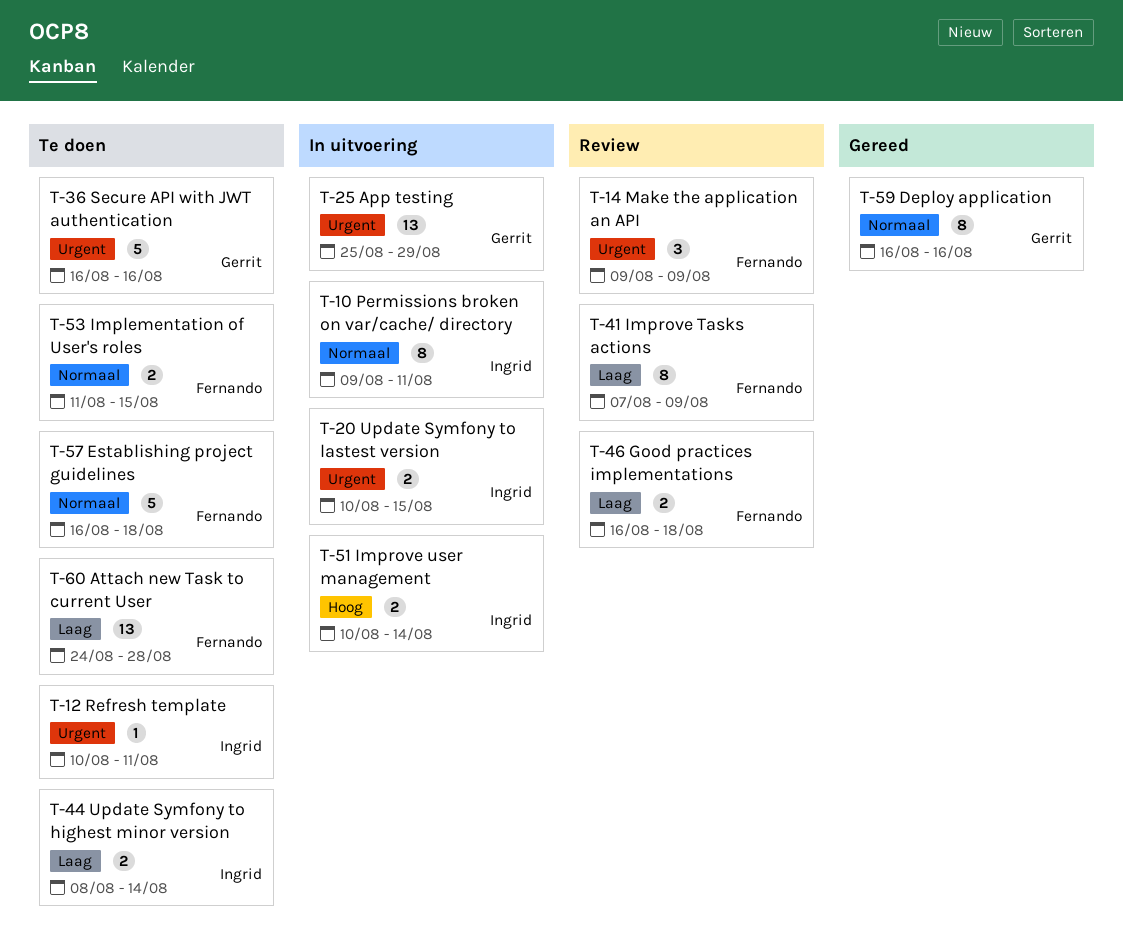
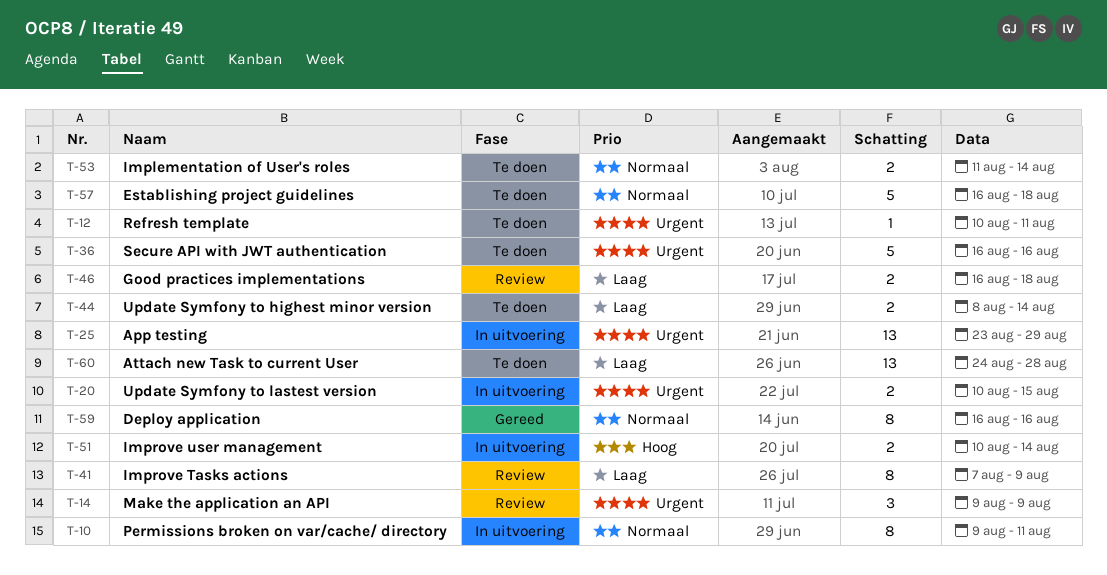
T-25, start: Aug 25 -> Aug 23
T-53, due: Aug 15 -> Aug 14

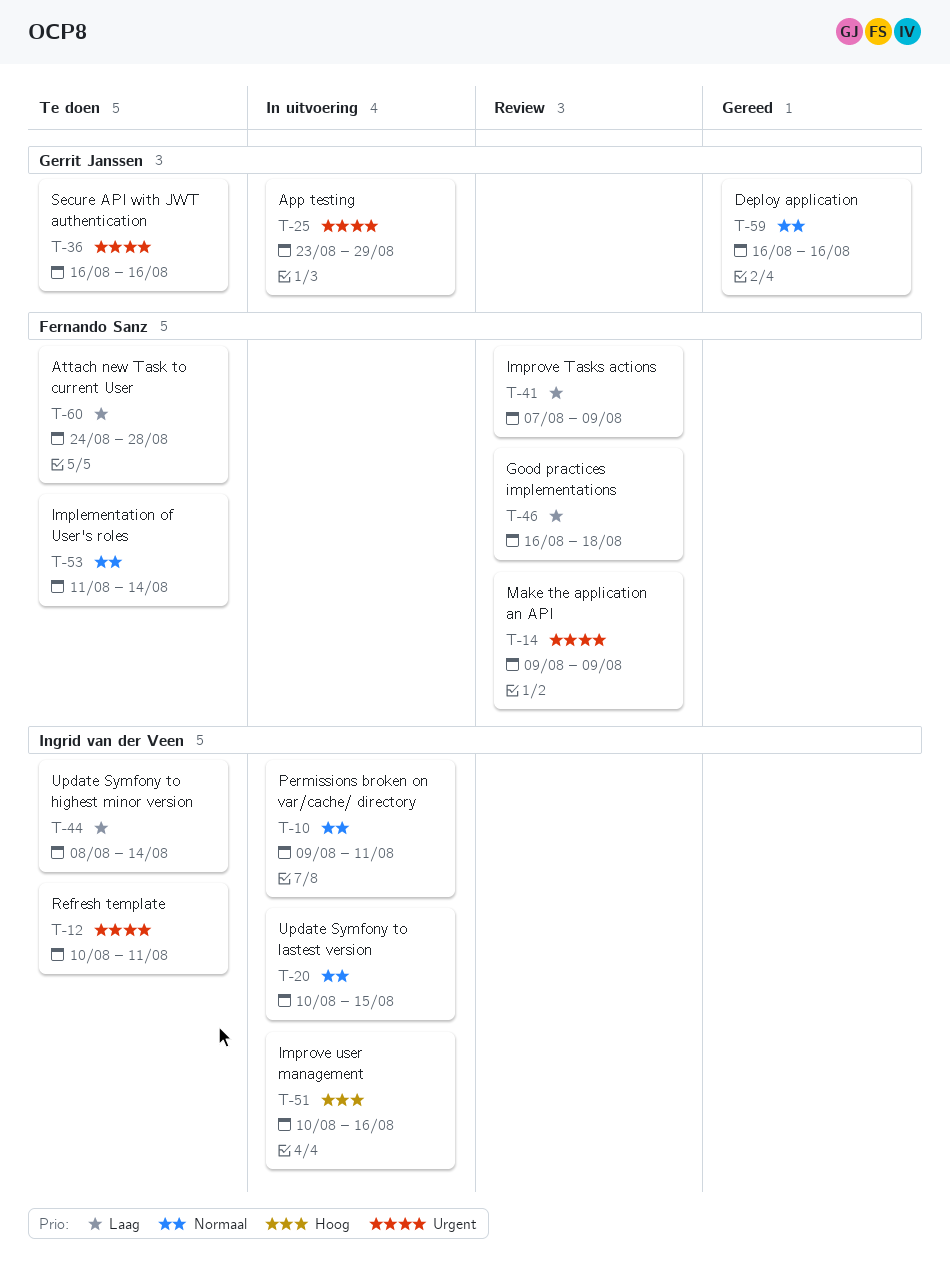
T-20, priority: Urgent -> Normaal
T-51, due: Aug 14 -> Aug 16
T-57: present -> none

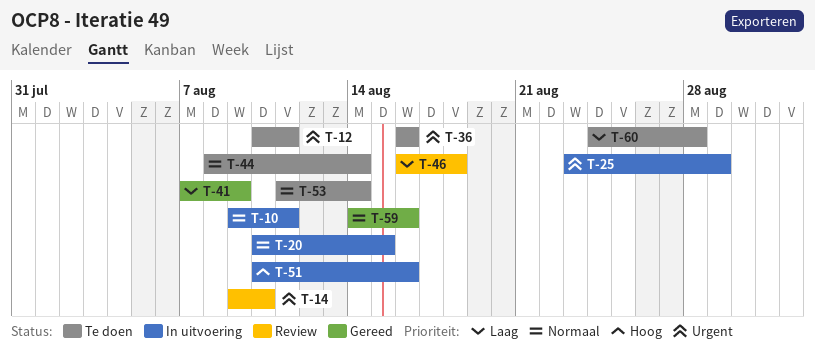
T-14, due: Aug 9 -> Aug 10
T-41, status: Review -> Gereed
T-44, priority: Laag -> Normaal
T-59, start: Aug 16 -> Aug 14

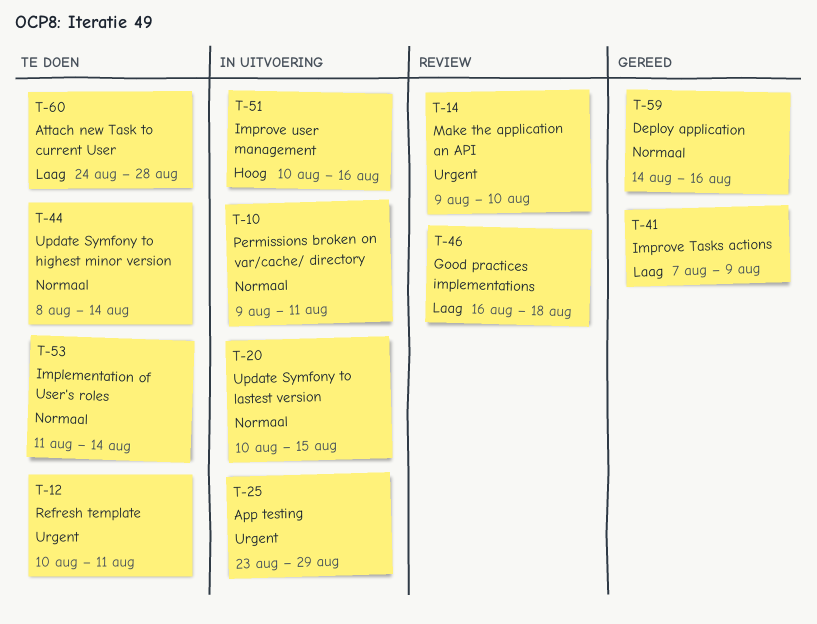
T-36: present -> none

